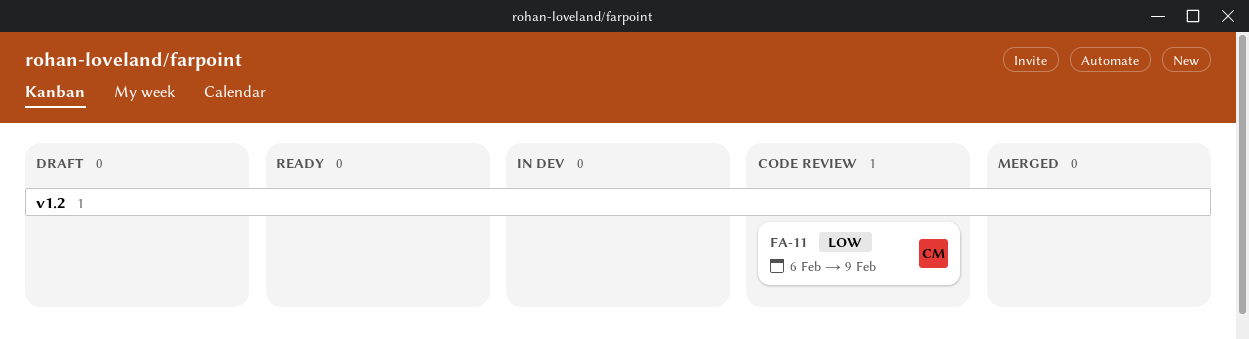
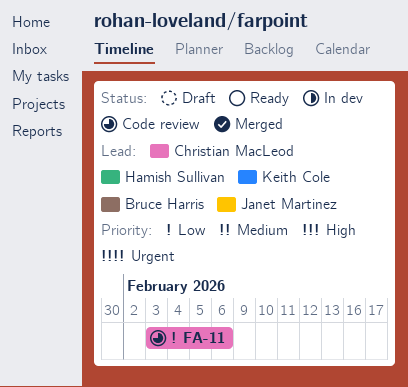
FA-11, start: Feb 6 -> Feb 3
FA-11, due: Feb 9 -> Feb 6

